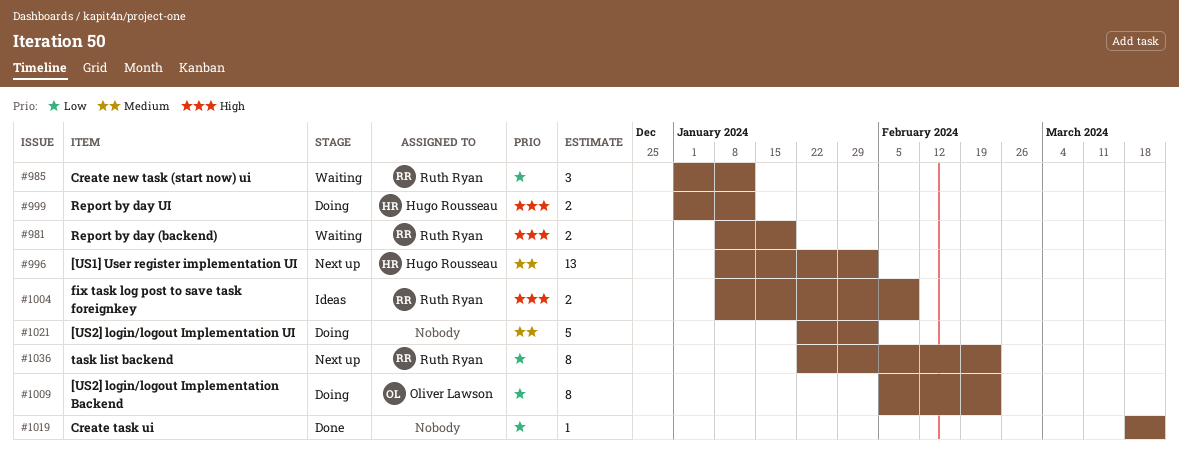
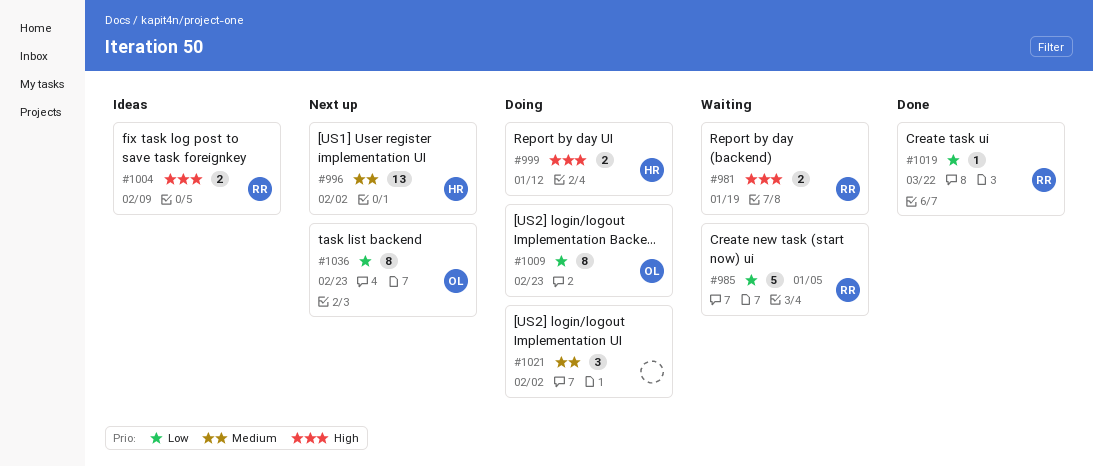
#985, estimate: 3 -> 5
#985, due: Jan 12 -> Jan 5
#1019, owner: none -> Ruth Ryan
#1021, estimate: 5 -> 3
#1036, owner: Ruth Ryan -> Oliver Lawson

